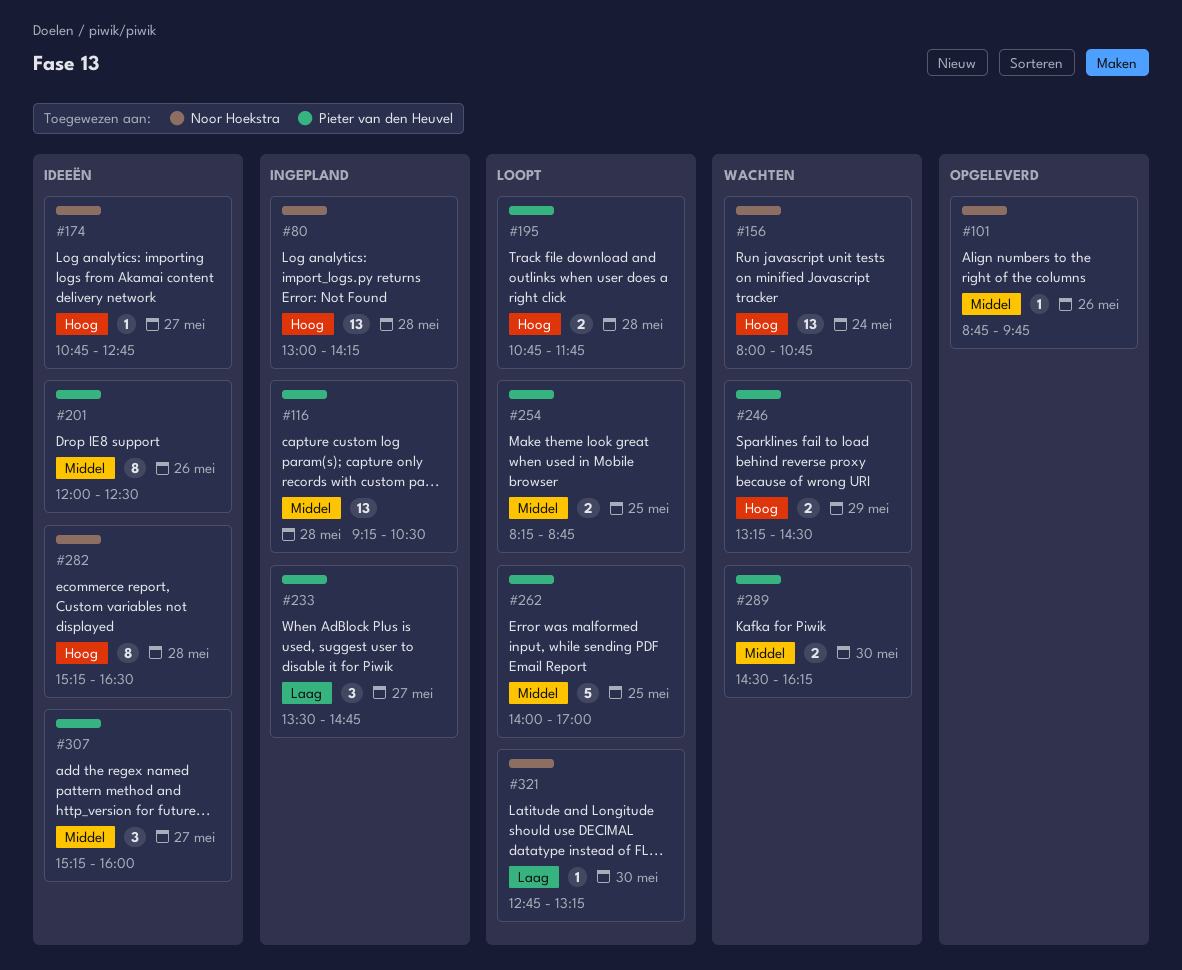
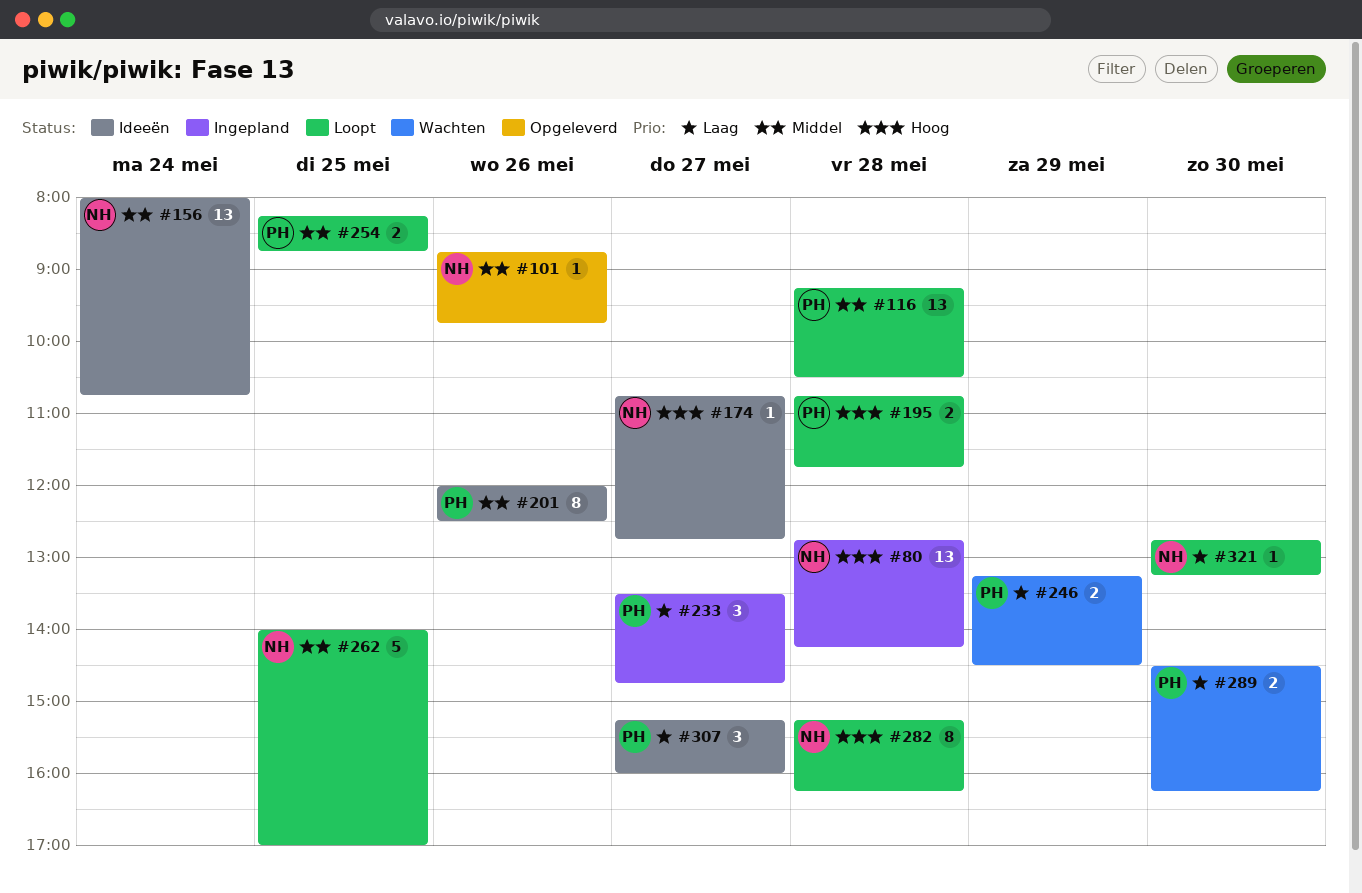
#80, begins: 13:00 -> 12:45
#116, status: Ingepland -> Loopt
#156, status: Wachten -> Ideeën
#156, priority: Hoog -> Middel
#246, priority: Hoog -> Laag
#262, owner: Pieter van den Heuvel -> Noor Hoekstra
#282, status: Ideeën -> Loopt
#282, ends: 16:30 -> 16:15
#289, priority: Middel -> Laag
#307, priority: Middel -> Laag

